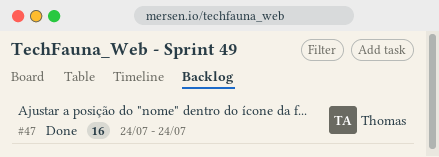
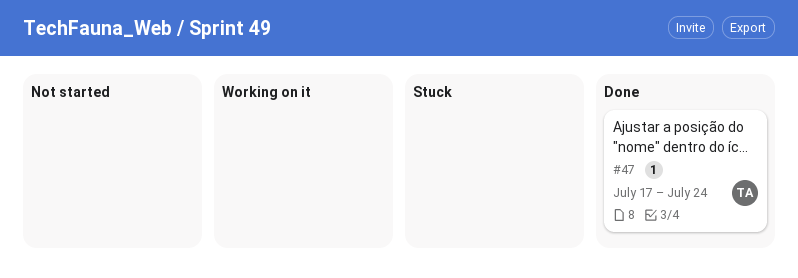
#47, estimate: 16 -> 1
#47, start: Jul 24 -> Jul 17

